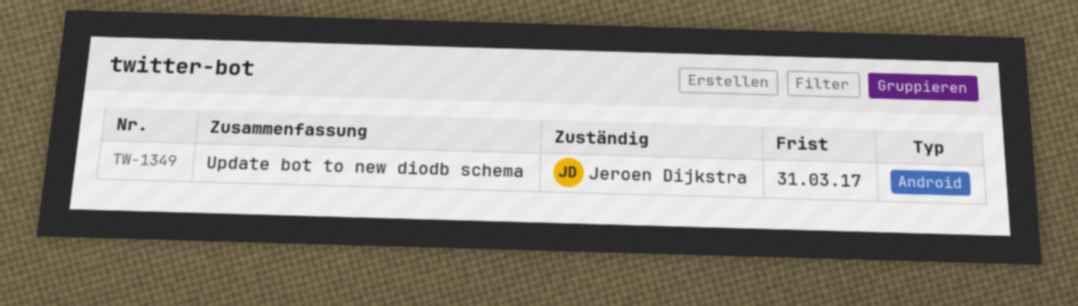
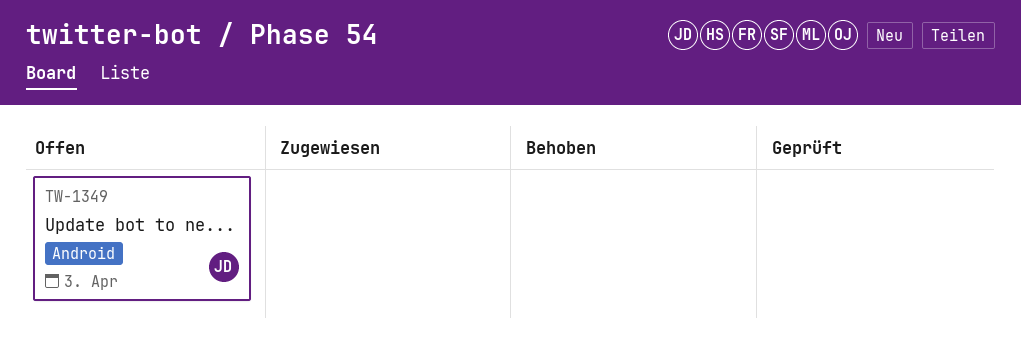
TW-1349, due: Mar 31 -> Apr 3

